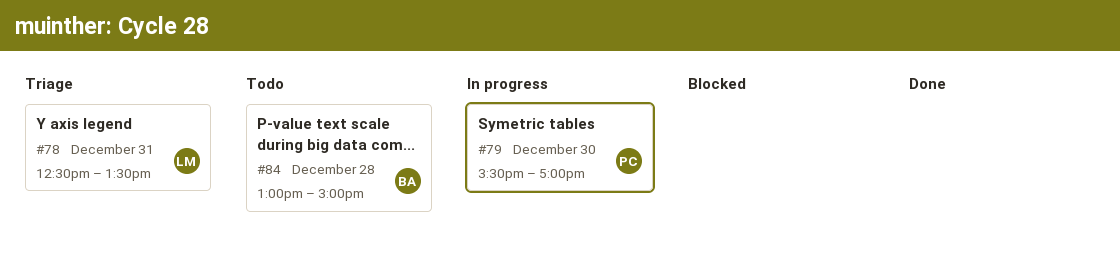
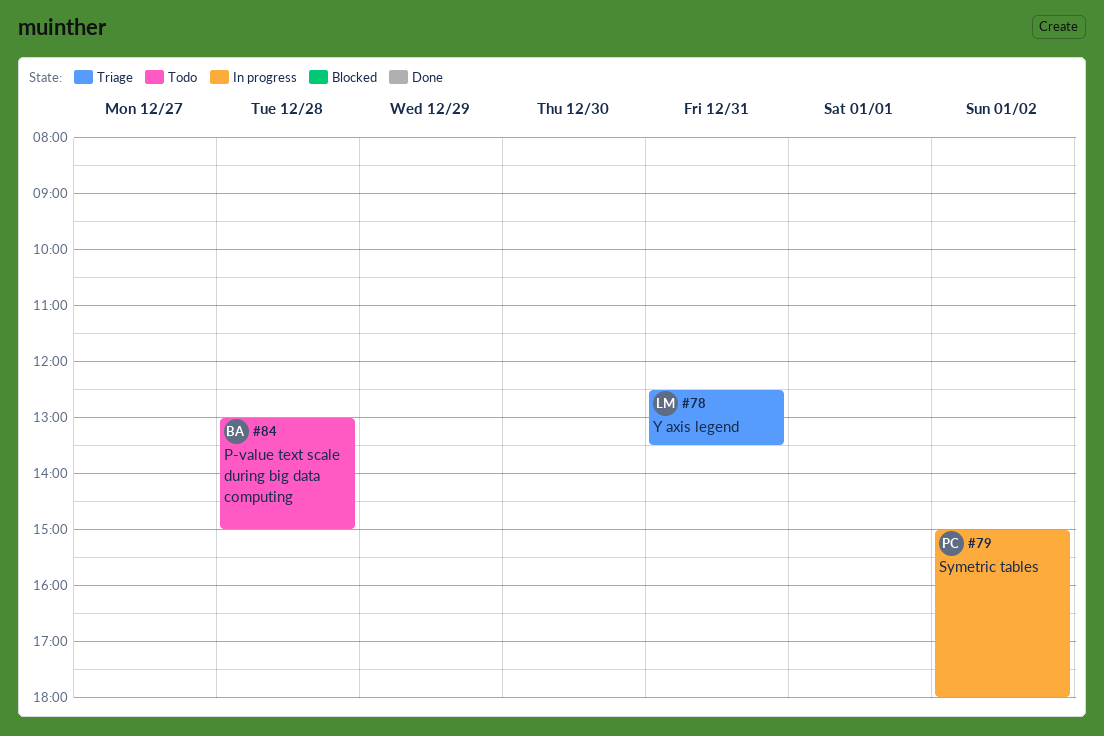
#79, day: Dec 30 -> Jan 2
#79, begins: 15:30 -> 15:00
#79, ends: 17:00 -> 18:00

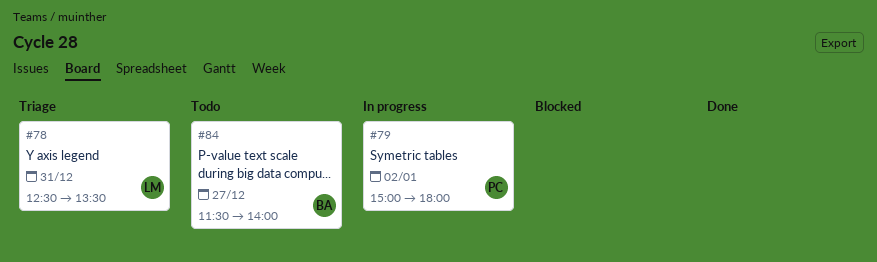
#84, day: Dec 28 -> Dec 27
#84, begins: 13:00 -> 11:30
#84, ends: 15:00 -> 14:00

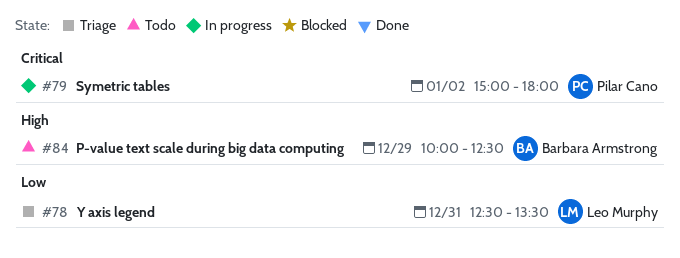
#84, day: Dec 27 -> Dec 29
#84, begins: 11:30 -> 10:00
#84, ends: 14:00 -> 12:30

